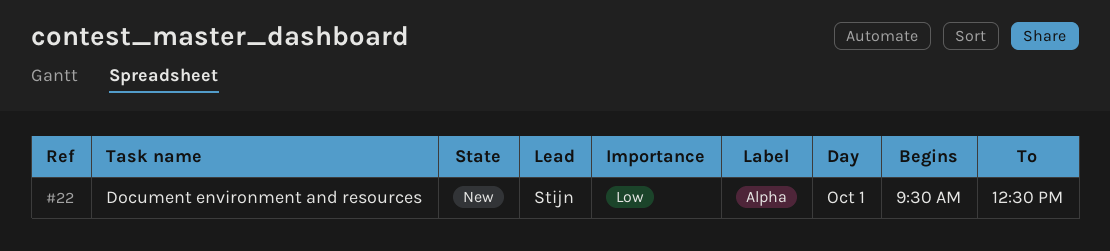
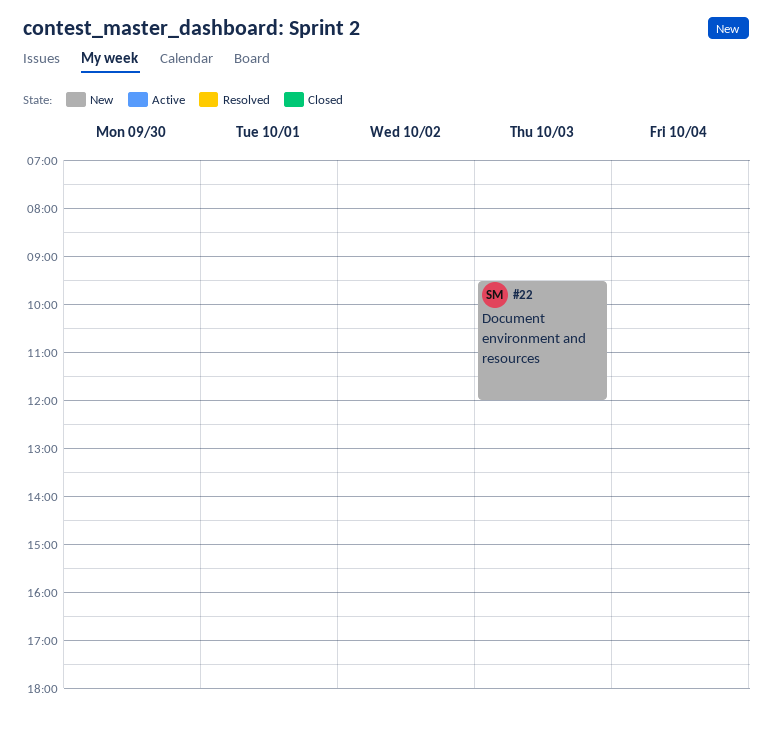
#22, day: Oct 1 -> Oct 3
#22, ends: 12:30 -> 12:00

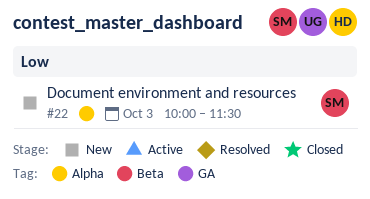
#22, begins: 09:30 -> 10:00
#22, ends: 12:00 -> 11:30

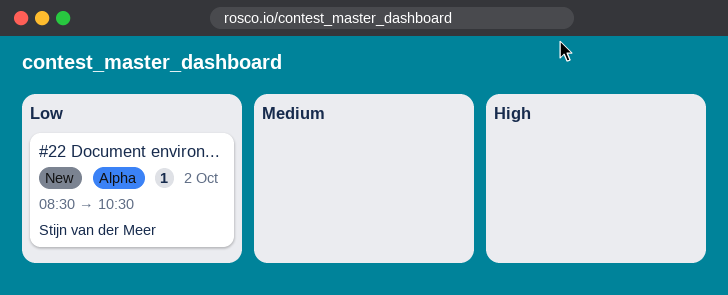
#22, day: Oct 3 -> Oct 2
#22, begins: 10:00 -> 08:30
#22, ends: 11:30 -> 10:30

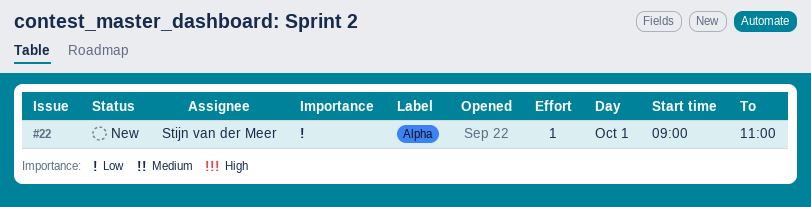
#22, day: Oct 2 -> Oct 1
#22, begins: 08:30 -> 09:00
#22, ends: 10:30 -> 11:00

